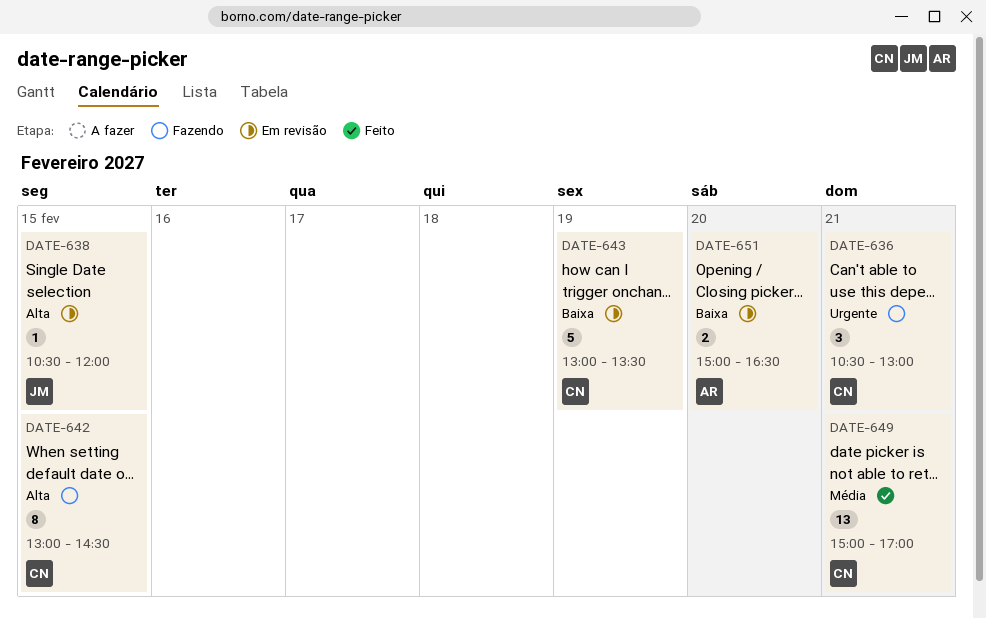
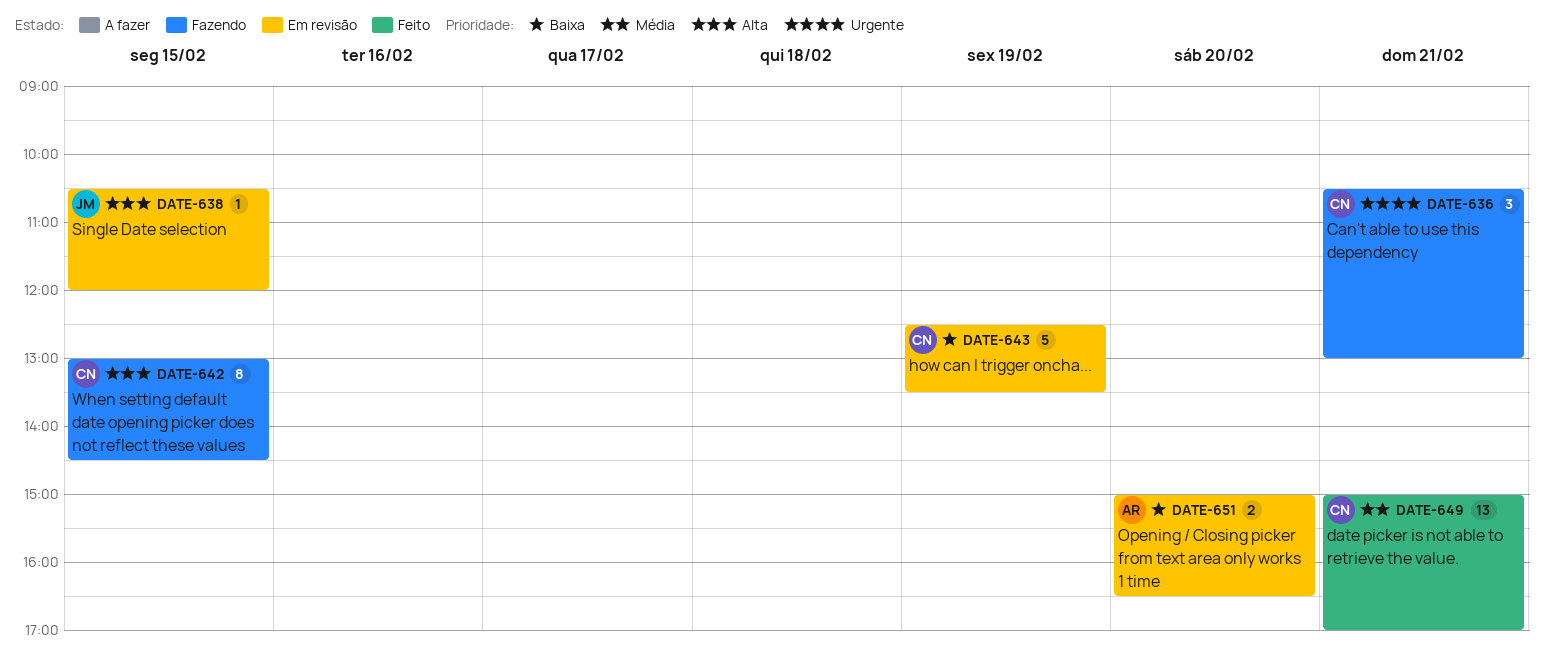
DATE-643, begins: 13:00 -> 12:30

